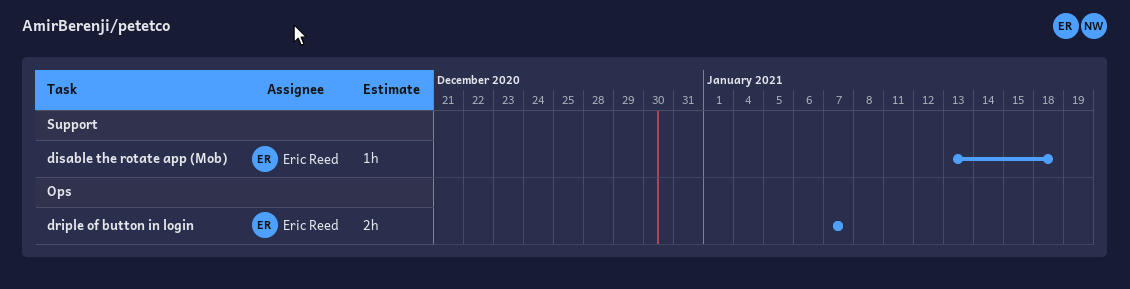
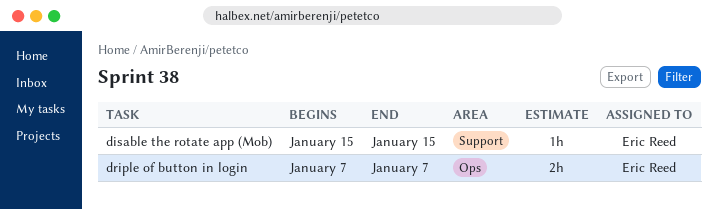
disable the rotate app (Mob), start: Jan 13 -> Jan 15
disable the rotate app (Mob), due: Jan 18 -> Jan 15

